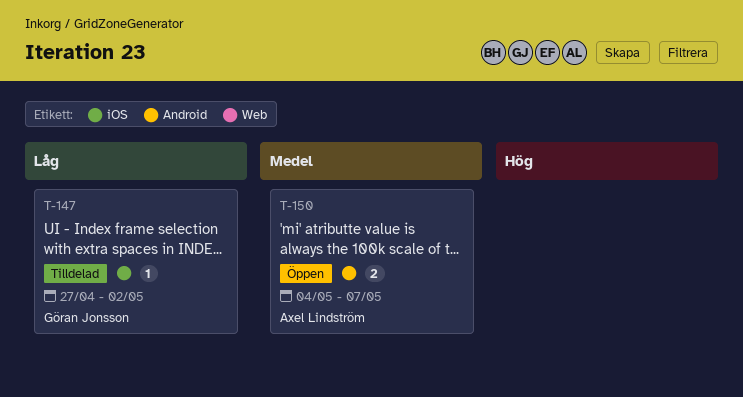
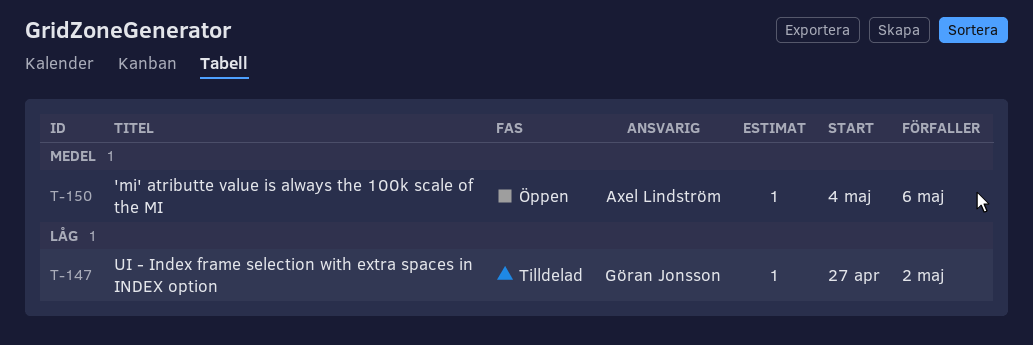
T-150, estimate: 2 -> 1
T-150, due: May 7 -> May 6

